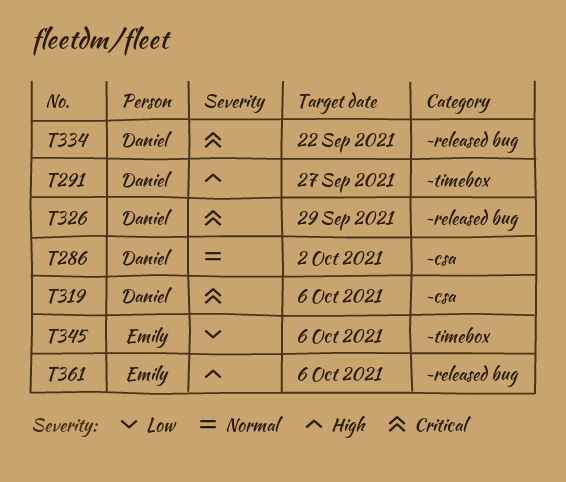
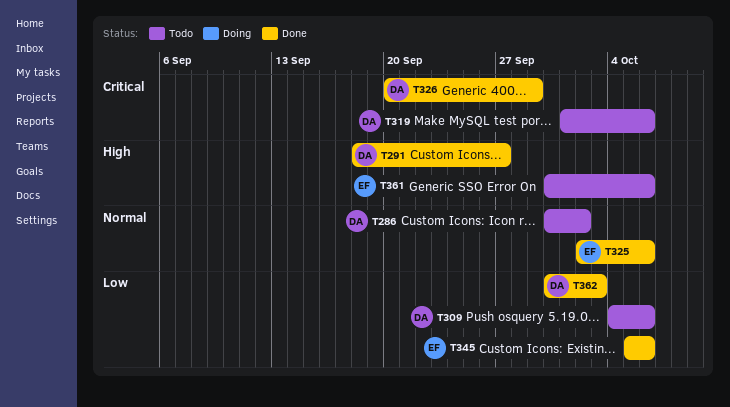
T309: none -> present
T325: none -> present
T334: present -> none
T362: none -> present

